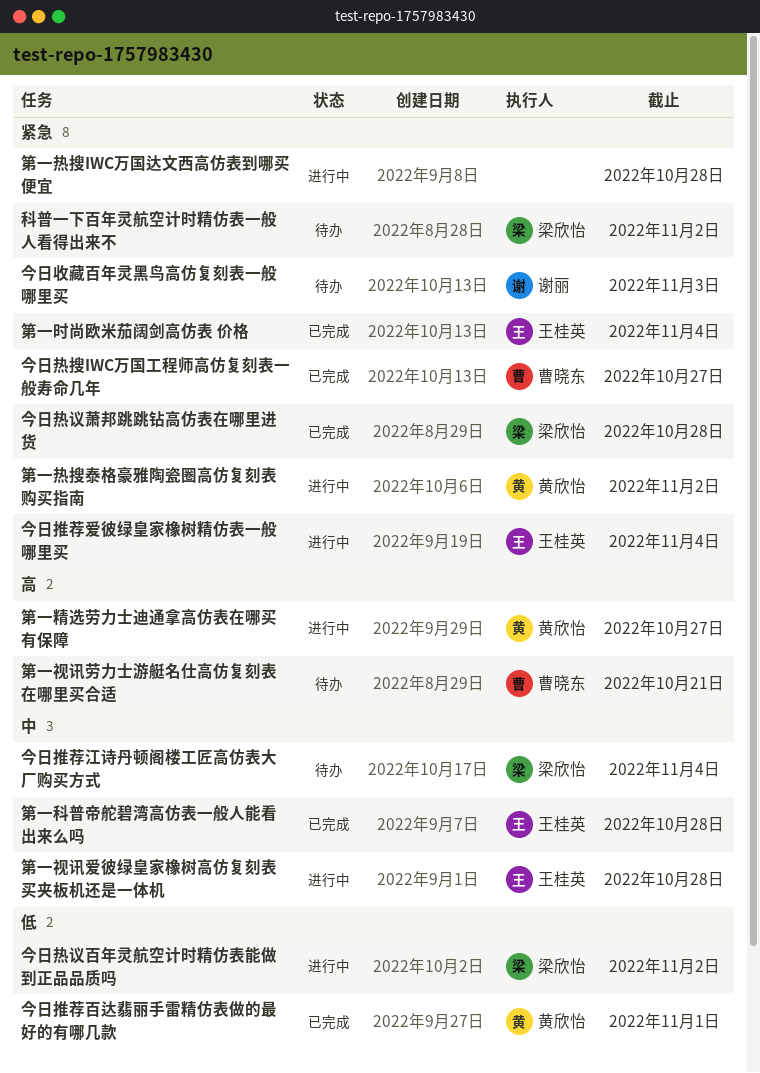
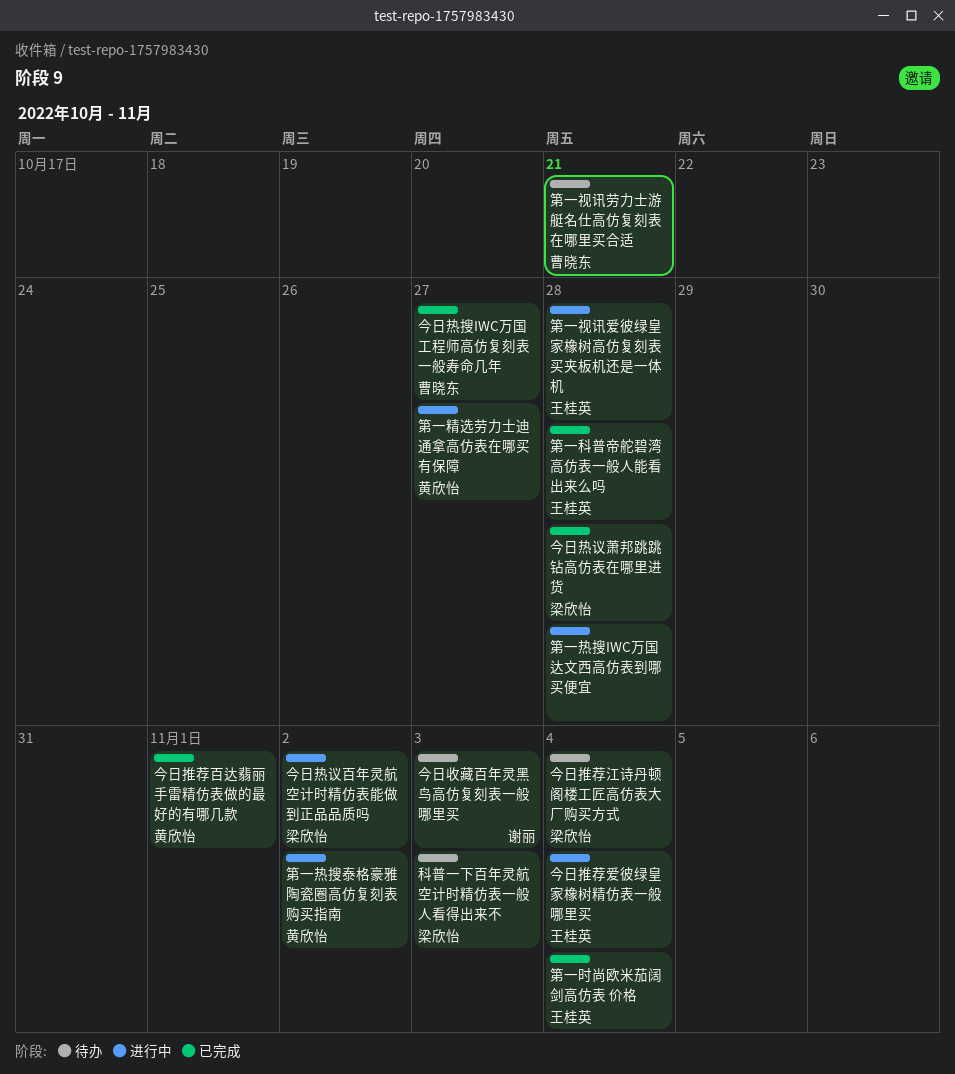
科普一下百年灵航空计时精仿表一般人看得出来不, due: Nov 2 -> Nov 3

